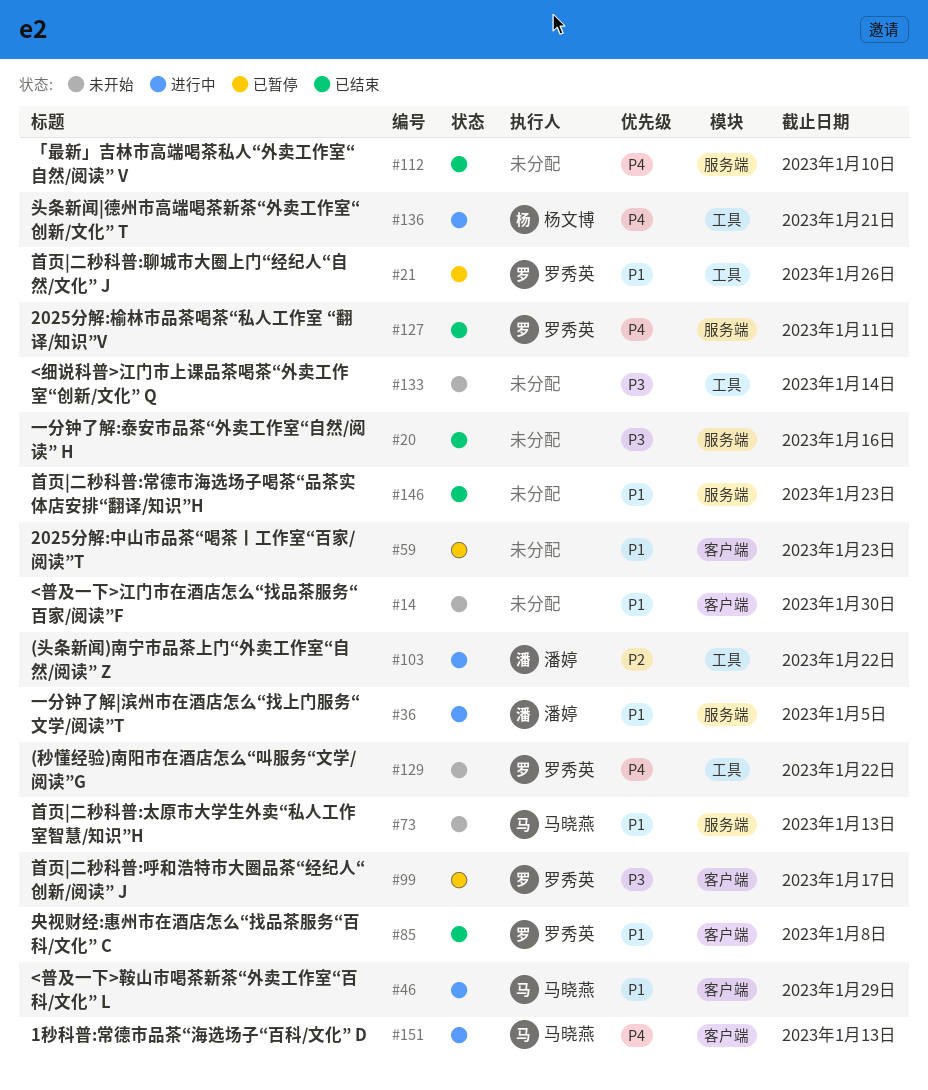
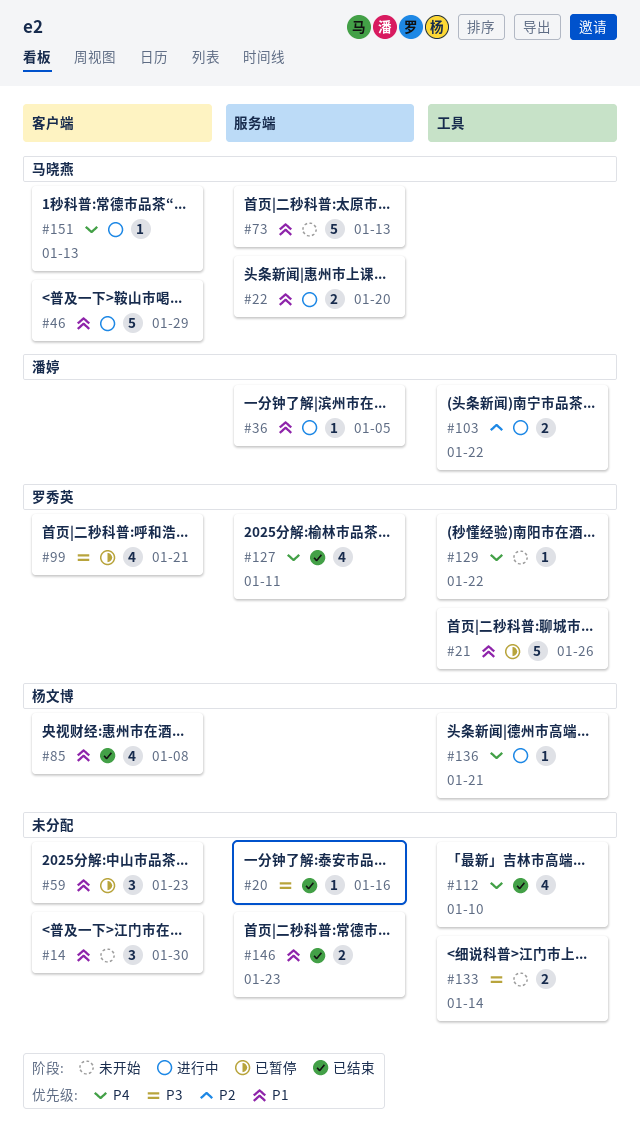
#22: none -> present
#85, owner: 罗秀英 -> 杨文博
#99, due: Jan 17 -> Jan 21
#112, label: 服务端 -> 工具

